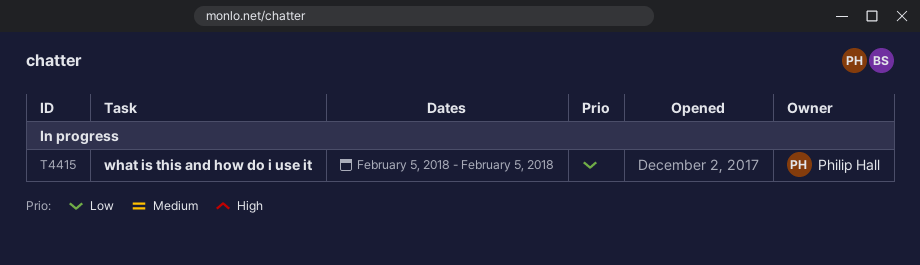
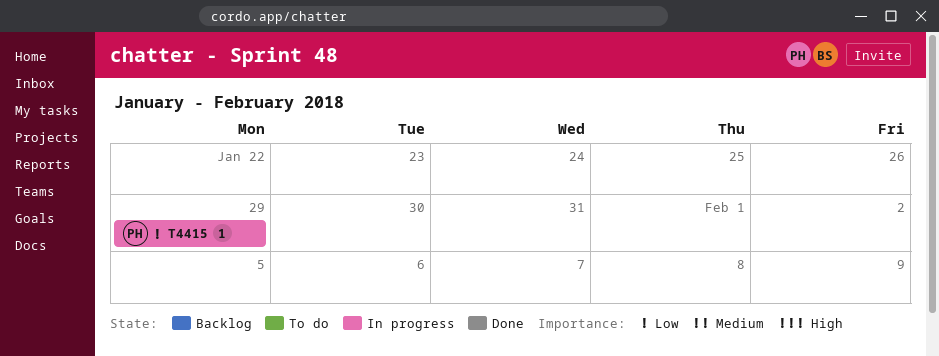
T4415, start: Feb 5 -> Jan 29
T4415, due: Feb 5 -> Jan 29

